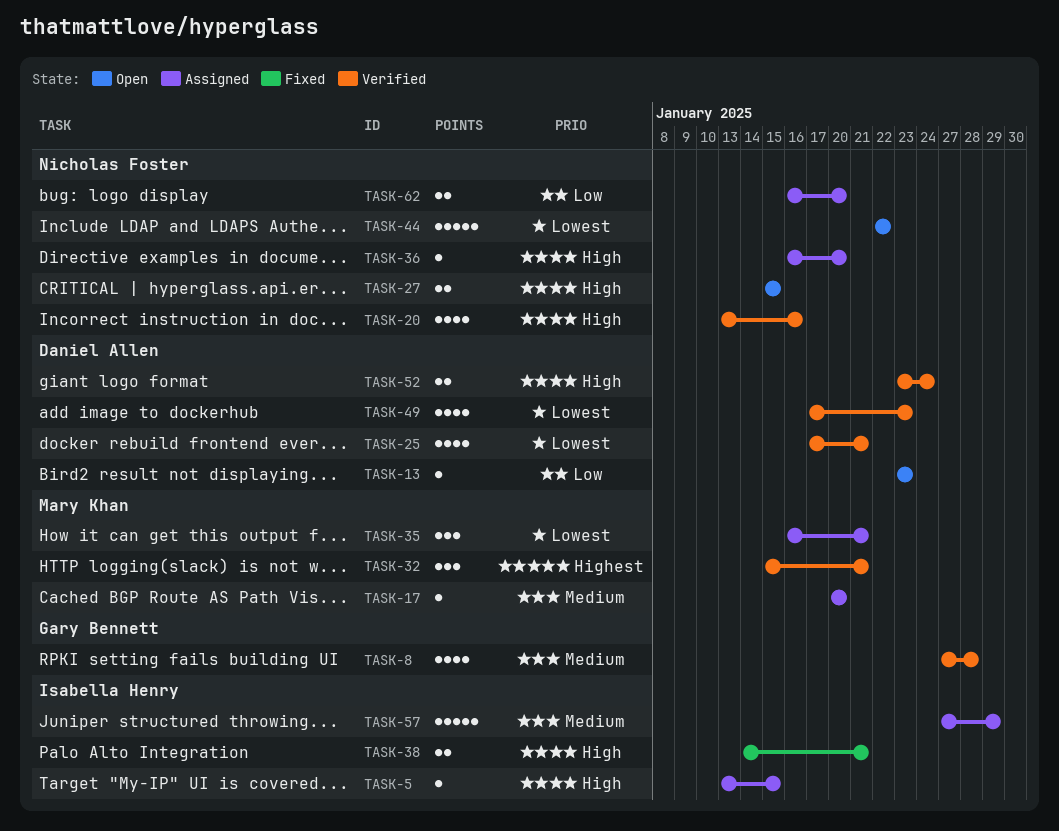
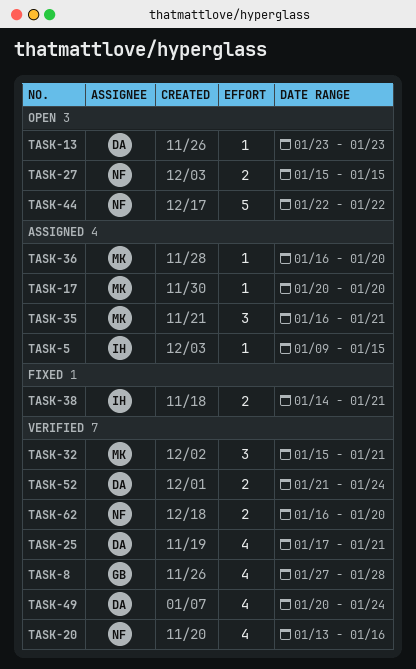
TASK-5, start: Jan 13 -> Jan 9
TASK-36, owner: Nicholas Foster -> Mary Khan
TASK-49, start: Jan 17 -> Jan 20
TASK-49, due: Jan 23 -> Jan 24
TASK-52, start: Jan 23 -> Jan 21
TASK-57: present -> none
TASK-62, status: Assigned -> Verified

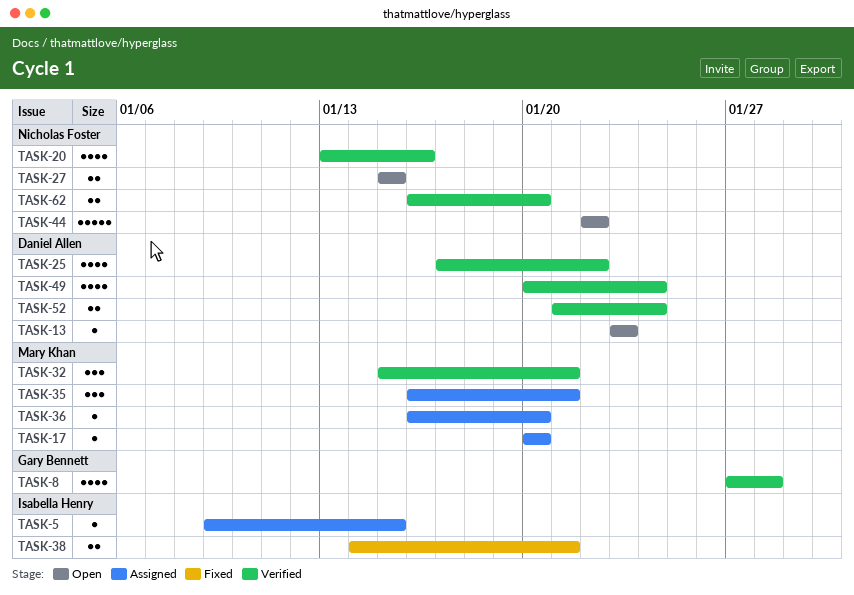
TASK-25, due: Jan 21 -> Jan 22

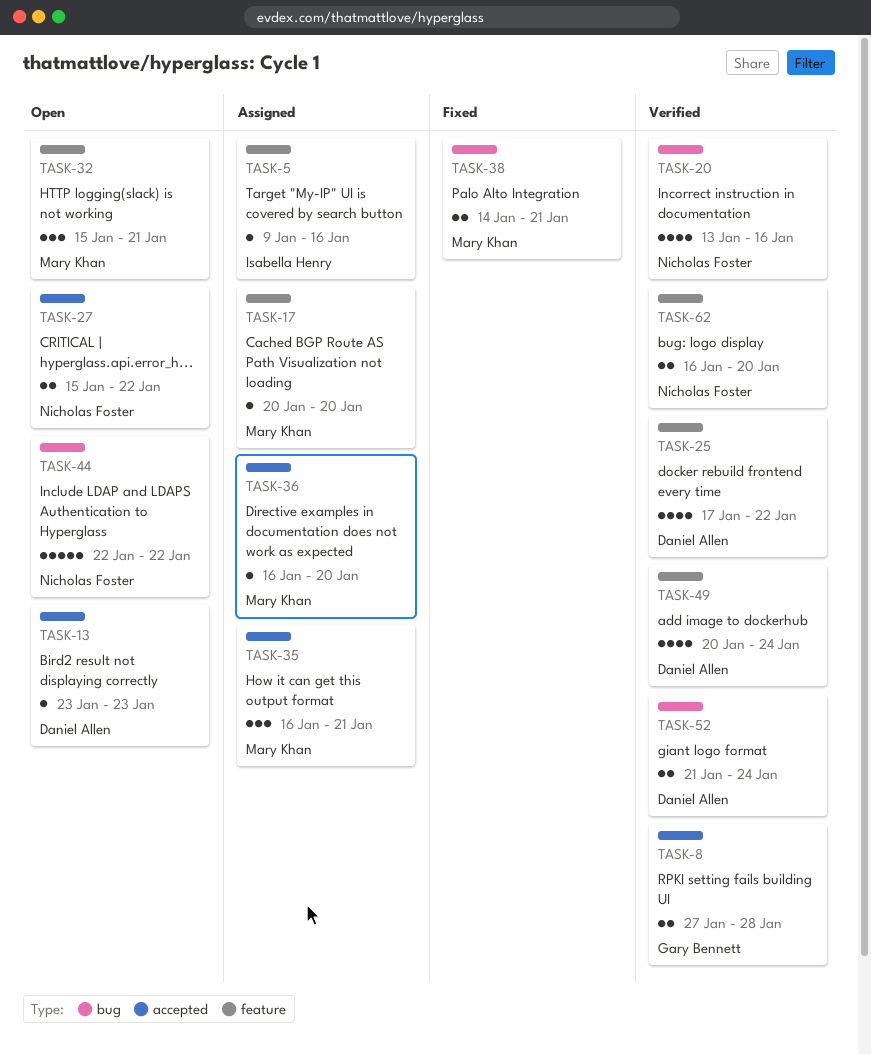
TASK-5, due: Jan 15 -> Jan 16
TASK-8, estimate: 4 -> 2
TASK-27, due: Jan 15 -> Jan 22
TASK-32, status: Verified -> Open
TASK-38, owner: Isabella Henry -> Mary Khan

